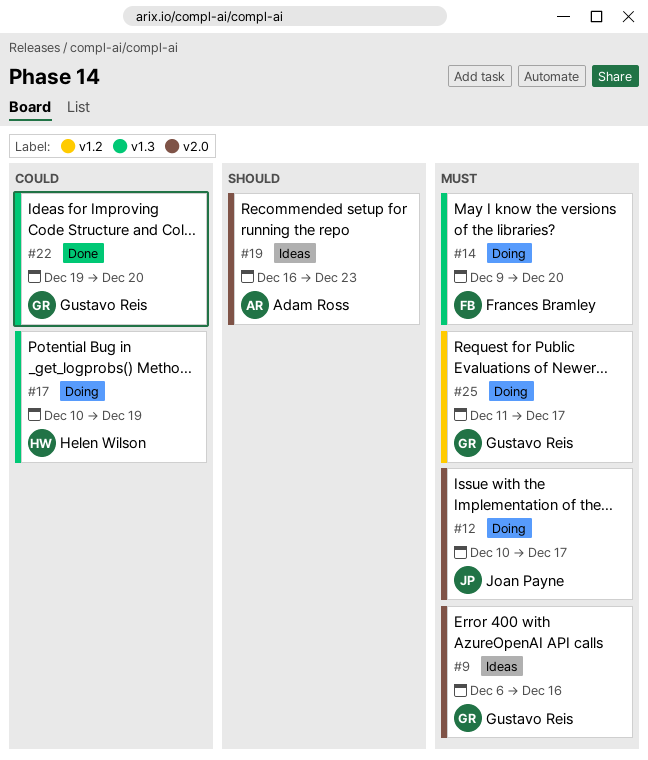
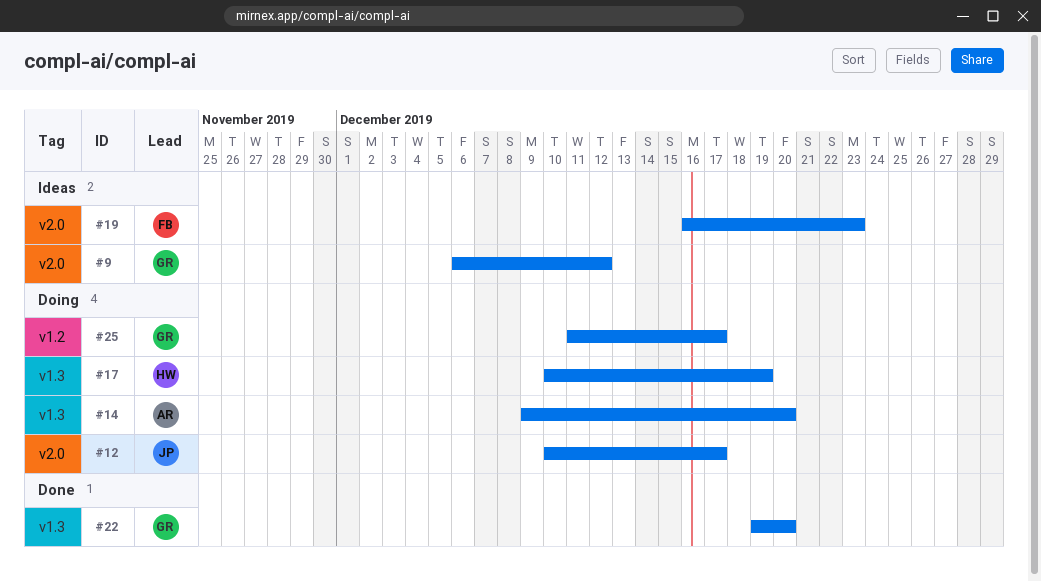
#9, due: Dec 16 -> Dec 12
#14, owner: Frances Bramley -> Adam Ross
#19, owner: Adam Ross -> Frances Bramley

